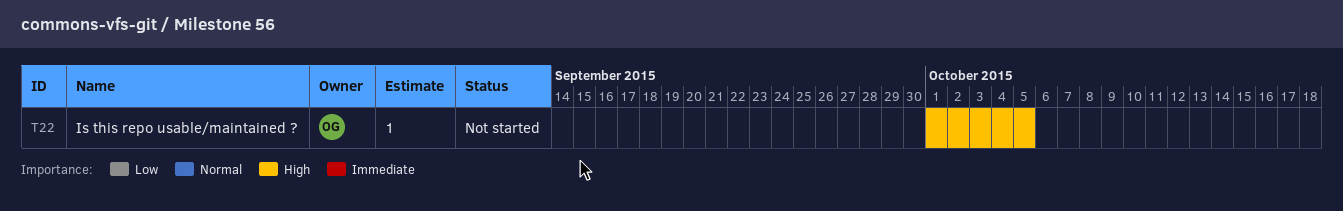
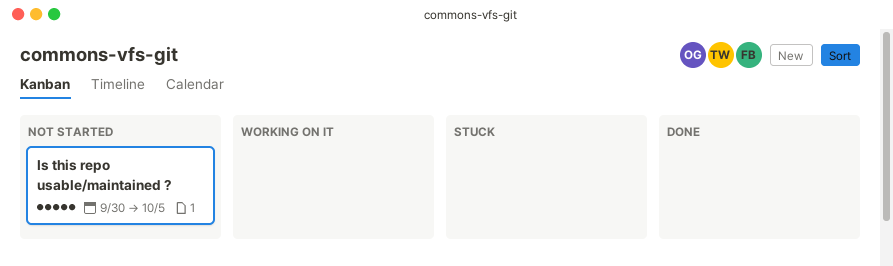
Is this repo usable/maintained ?, estimate: 1 -> 5
Is this repo usable/maintained ?, start: Oct 1 -> Sep 30

